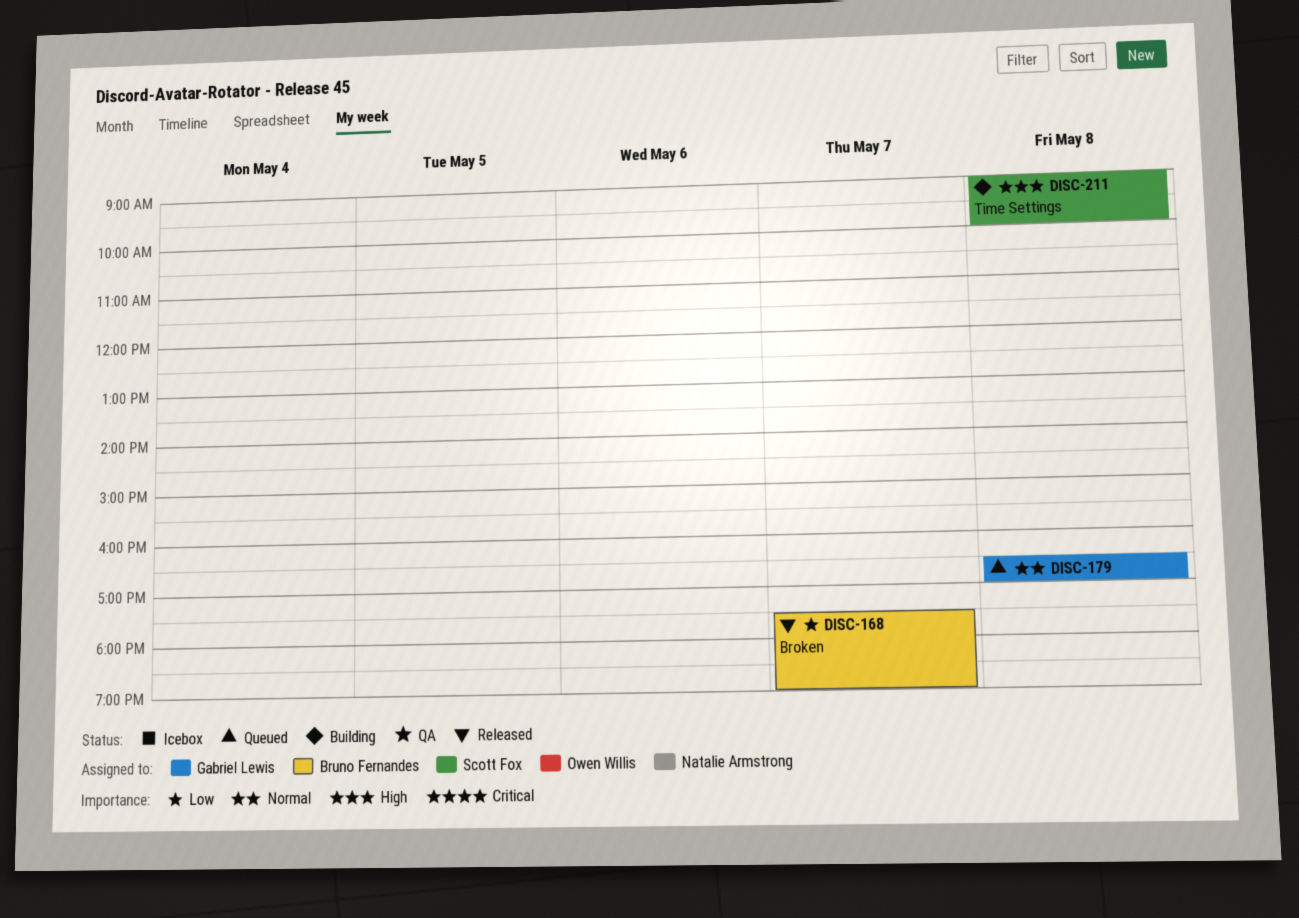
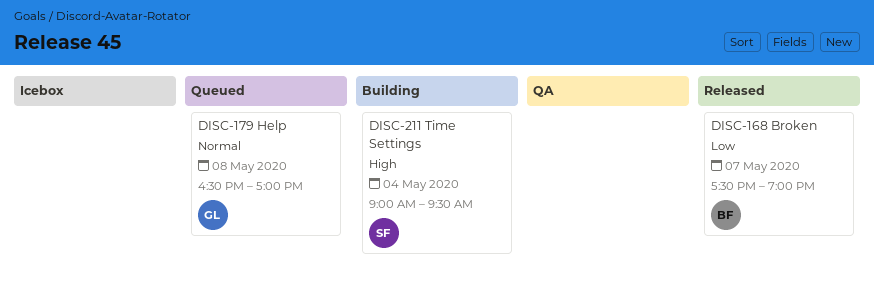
DISC-211, day: May 8 -> May 4
DISC-211, ends: 10:00 -> 09:30

